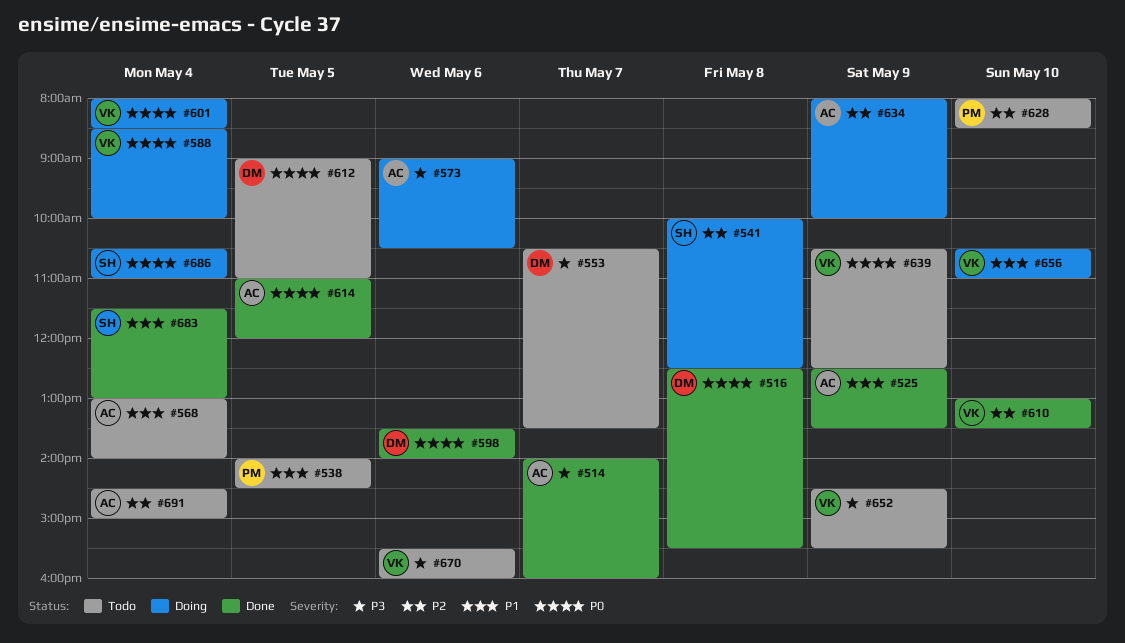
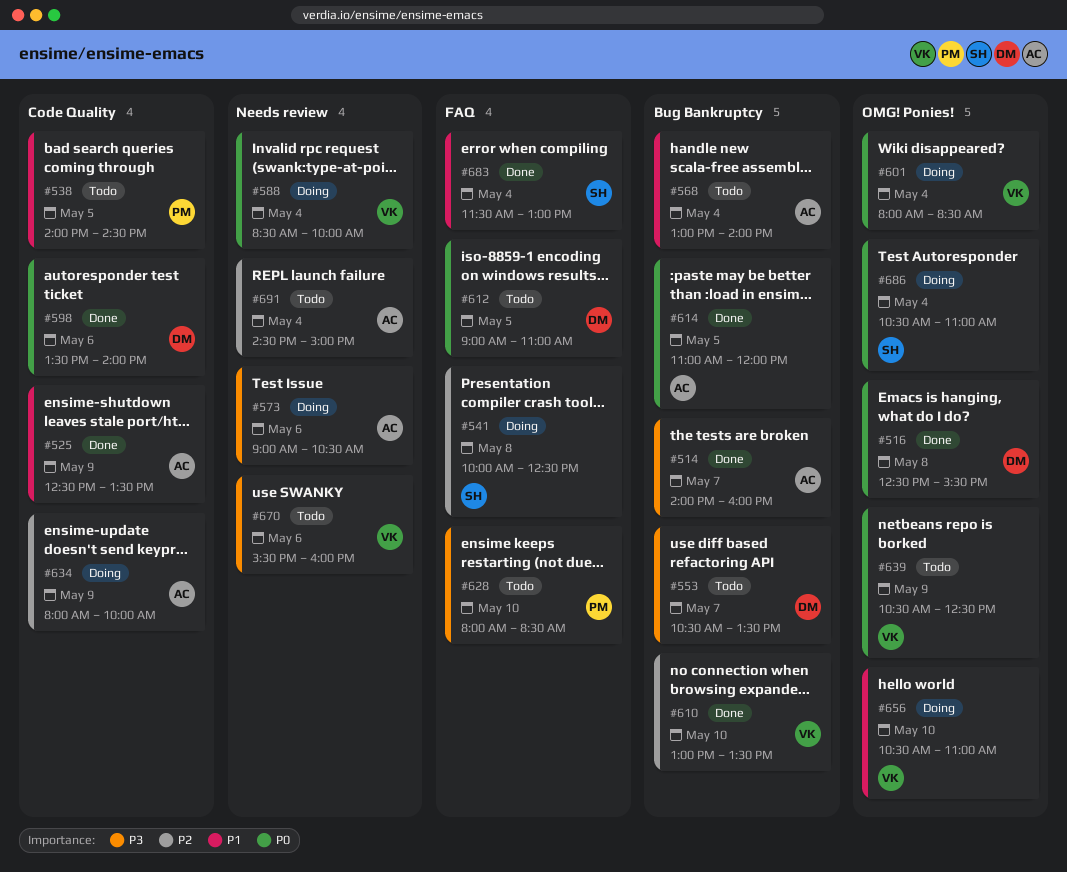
#628, priority: P2 -> P3
#652: present -> none

